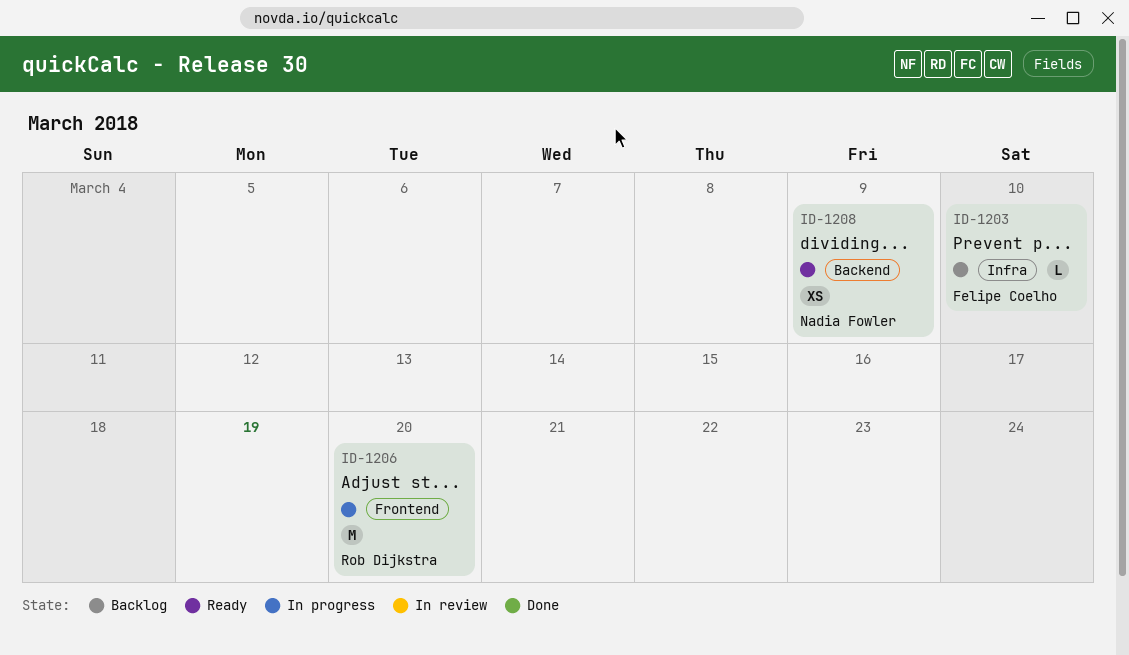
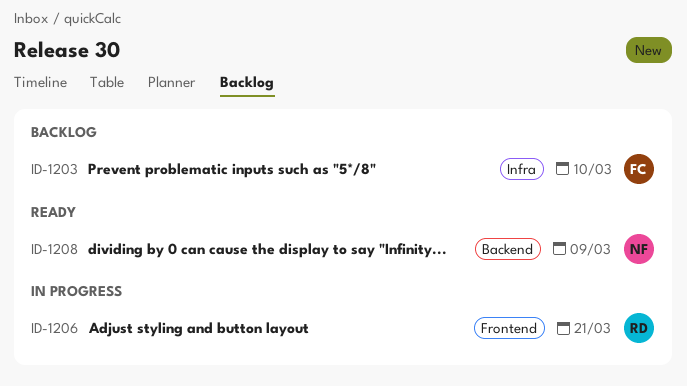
ID-1206, due: Mar 20 -> Mar 21

